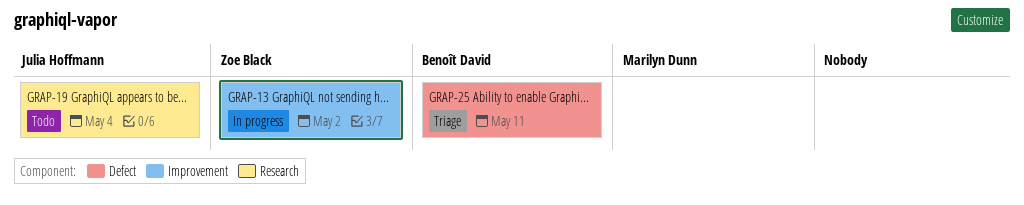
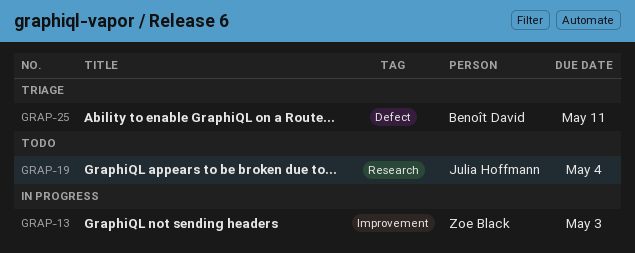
GRAP-13, due: May 2 -> May 3

